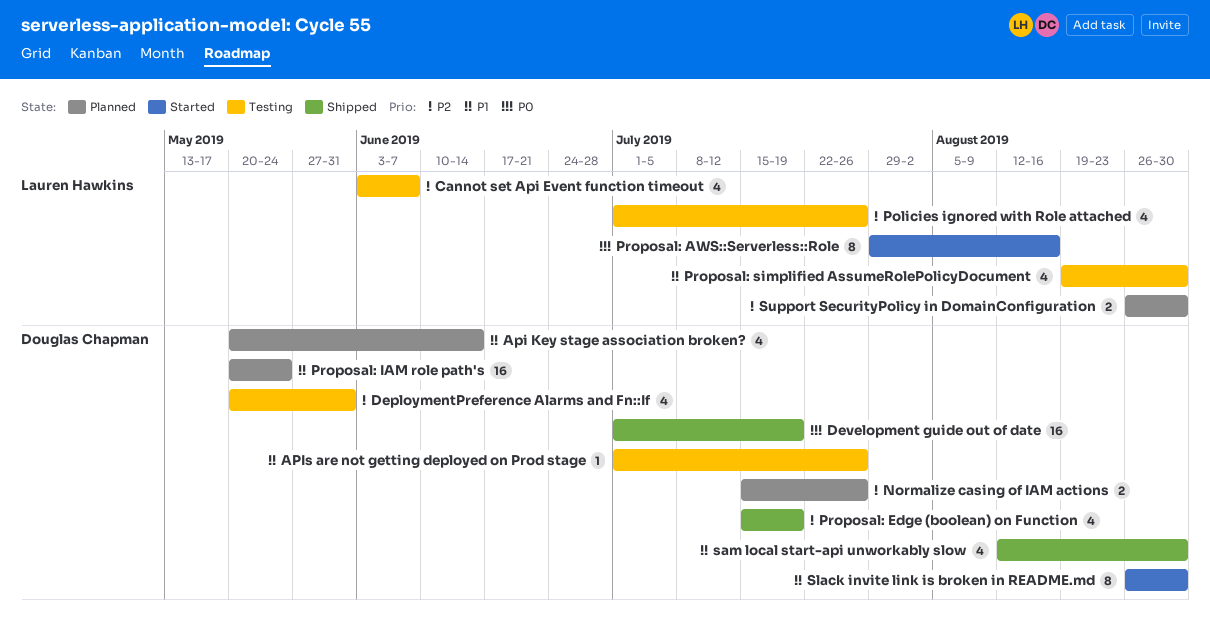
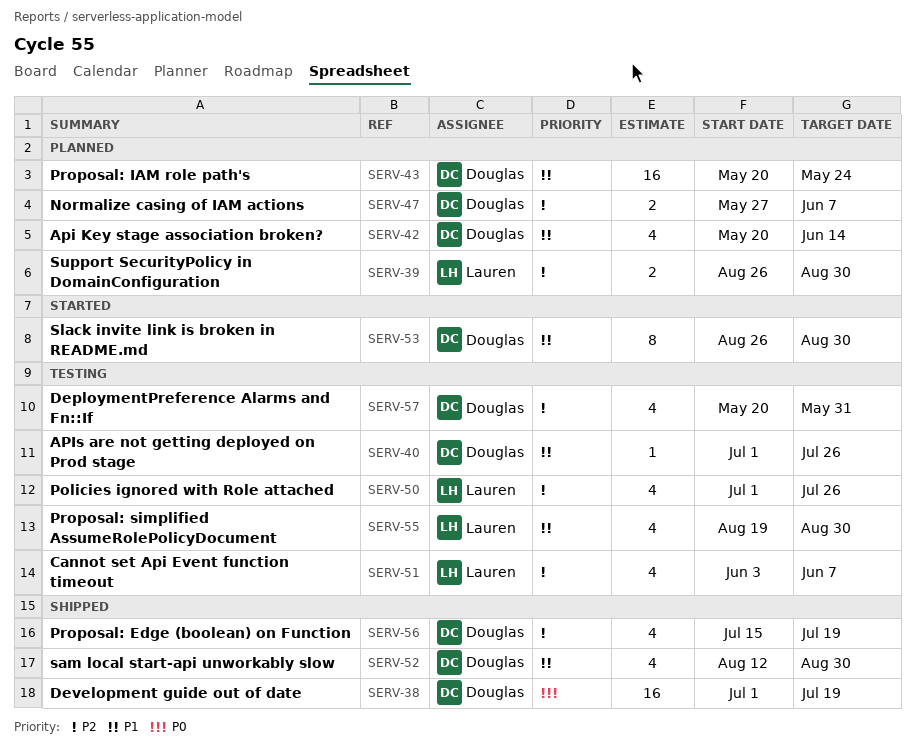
Normalize casing of IAM actions, start: Jul 15 -> May 27
Normalize casing of IAM actions, due: Jul 26 -> Jun 7
Proposal: AWS::Serverless::Role: present -> none

